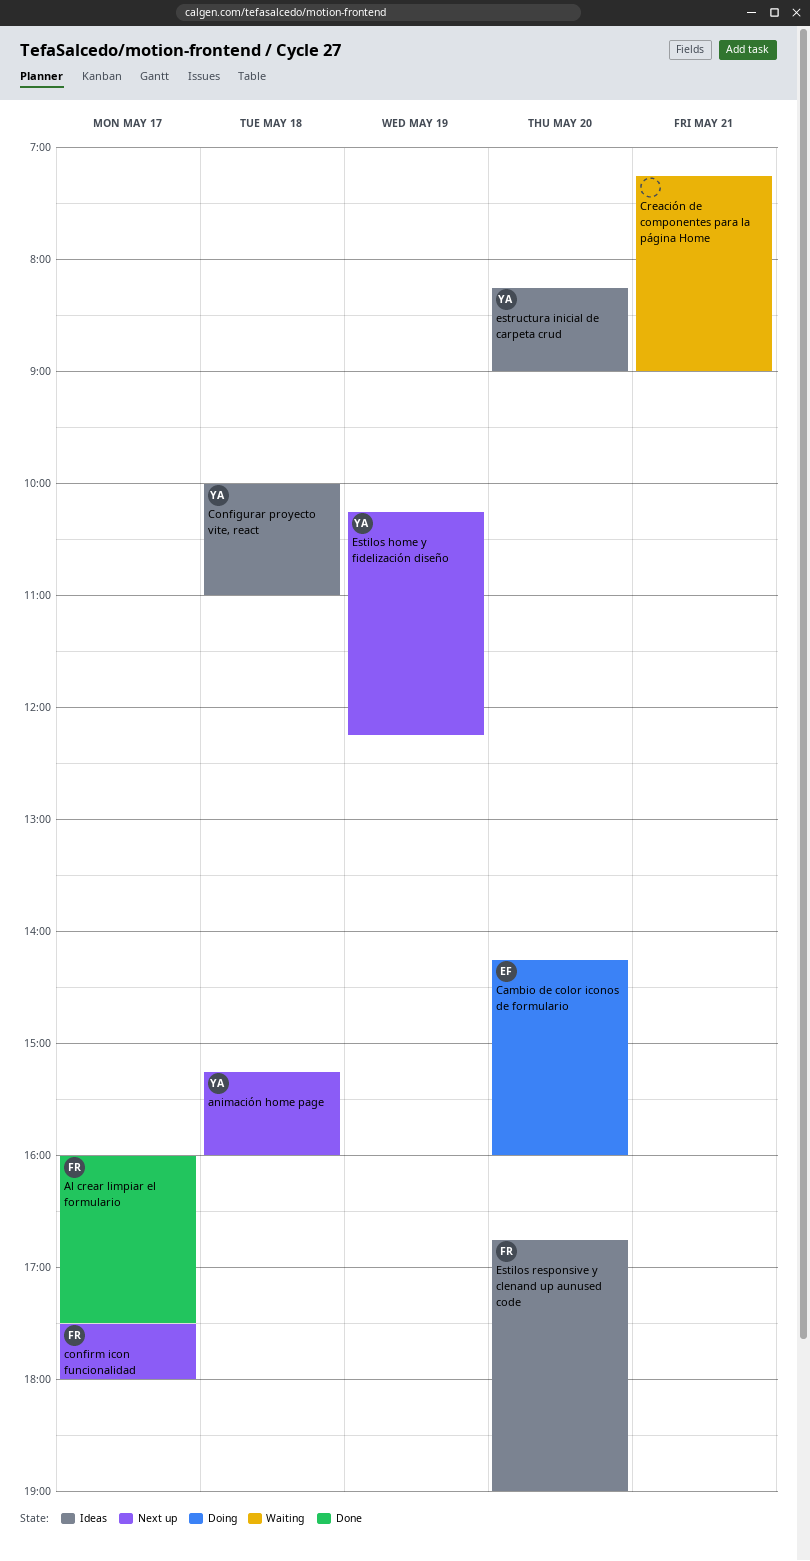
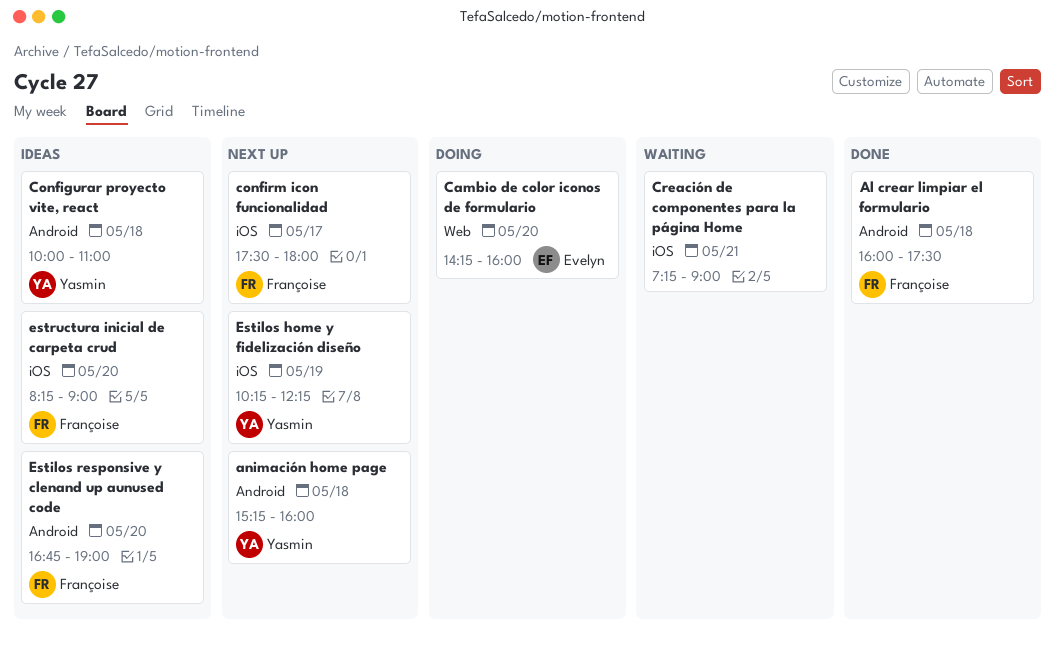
Al crear limpiar el formulario, day: May 17 -> May 18
estructura inicial de carpeta crud, owner: Yasmin -> Françoise

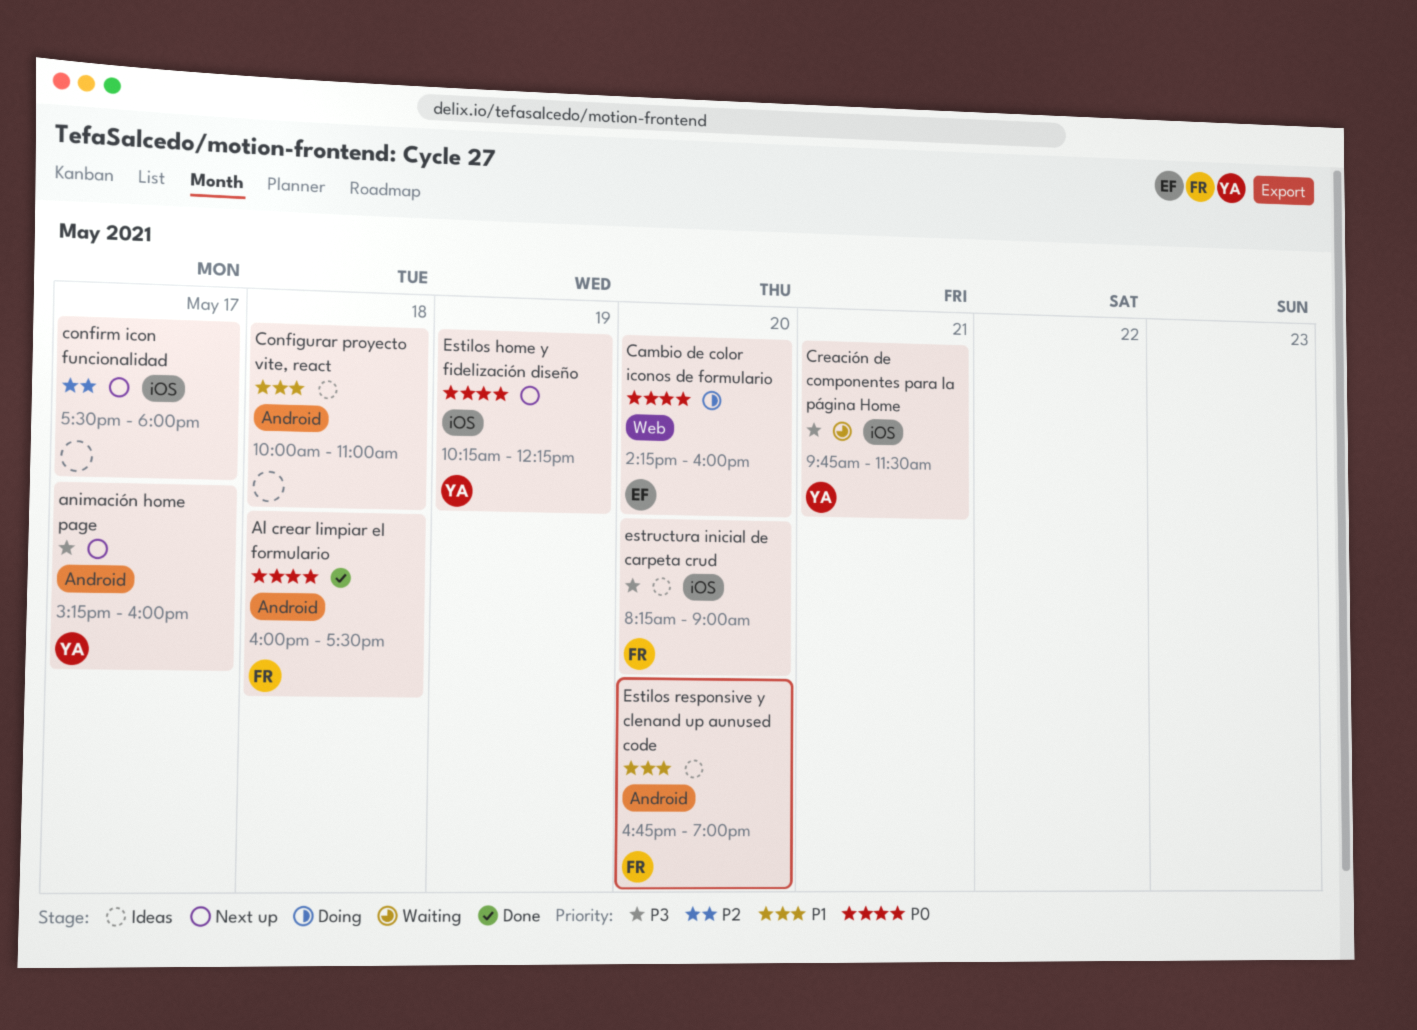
animación home page, day: May 18 -> May 17
Configurar proyecto vite, react, owner: Yasmin -> none
confirm icon funcionalidad, owner: Françoise -> none
Creación de componentes para la página Home, owner: none -> Yasmin
Creación de componentes para la página Home, begins: 07:15 -> 09:45
Creación de componentes para la página Home, ends: 09:00 -> 11:30

